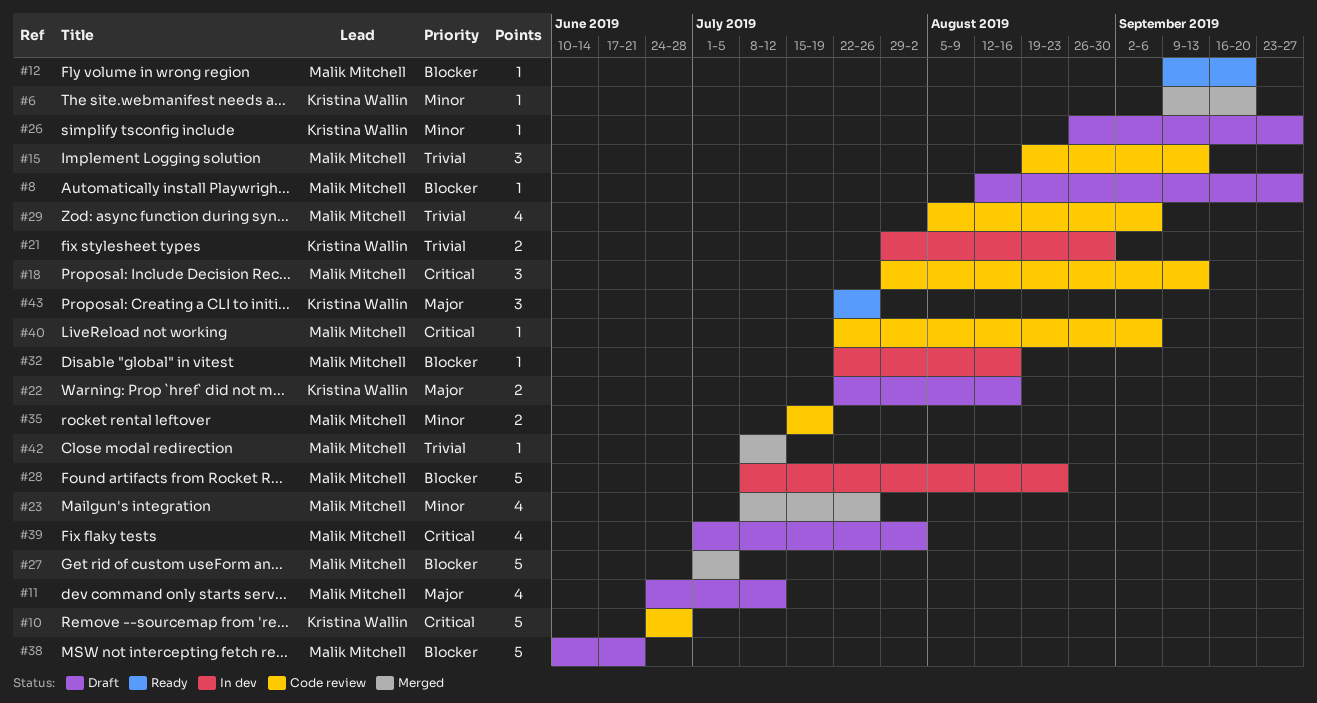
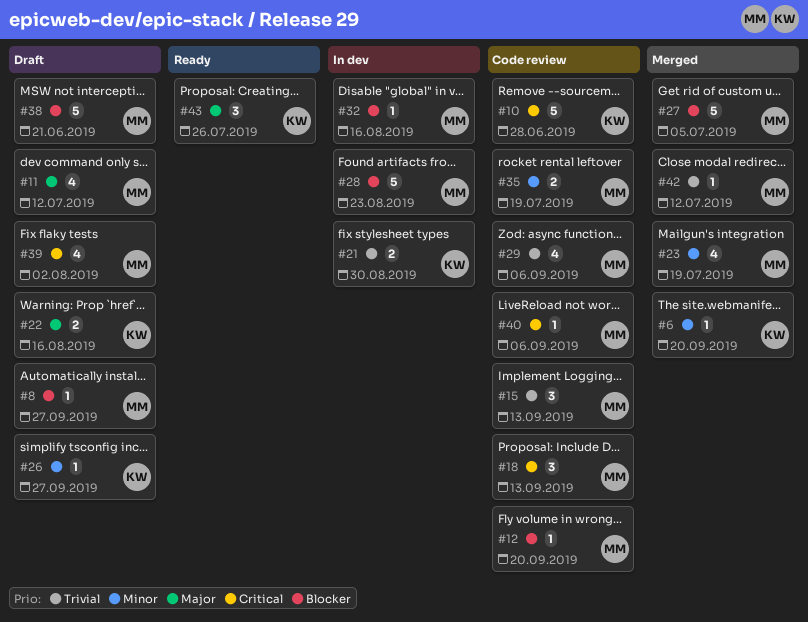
#12, status: Ready -> Code review
#23, due: Jul 26 -> Jul 19

